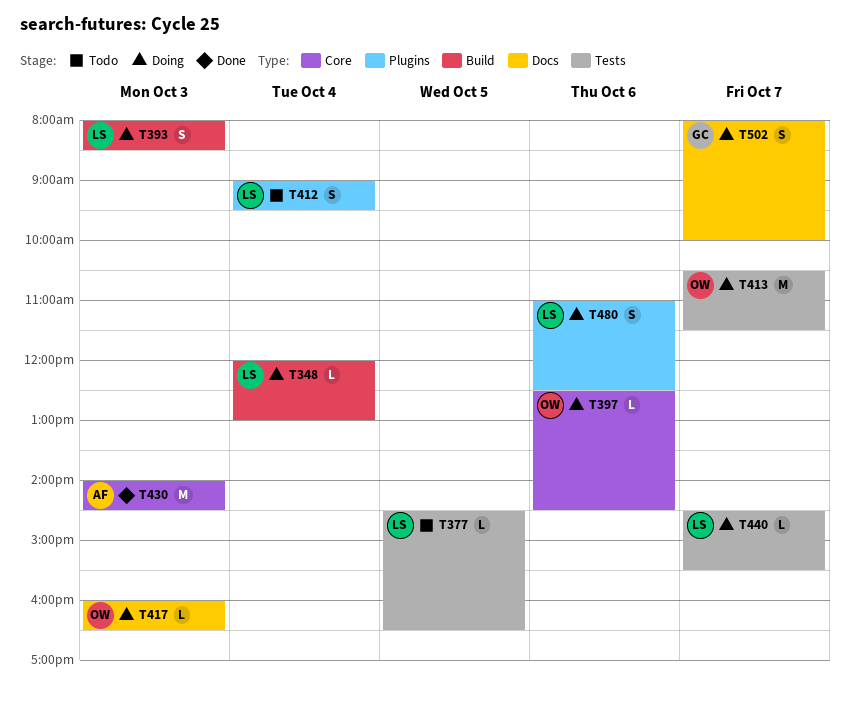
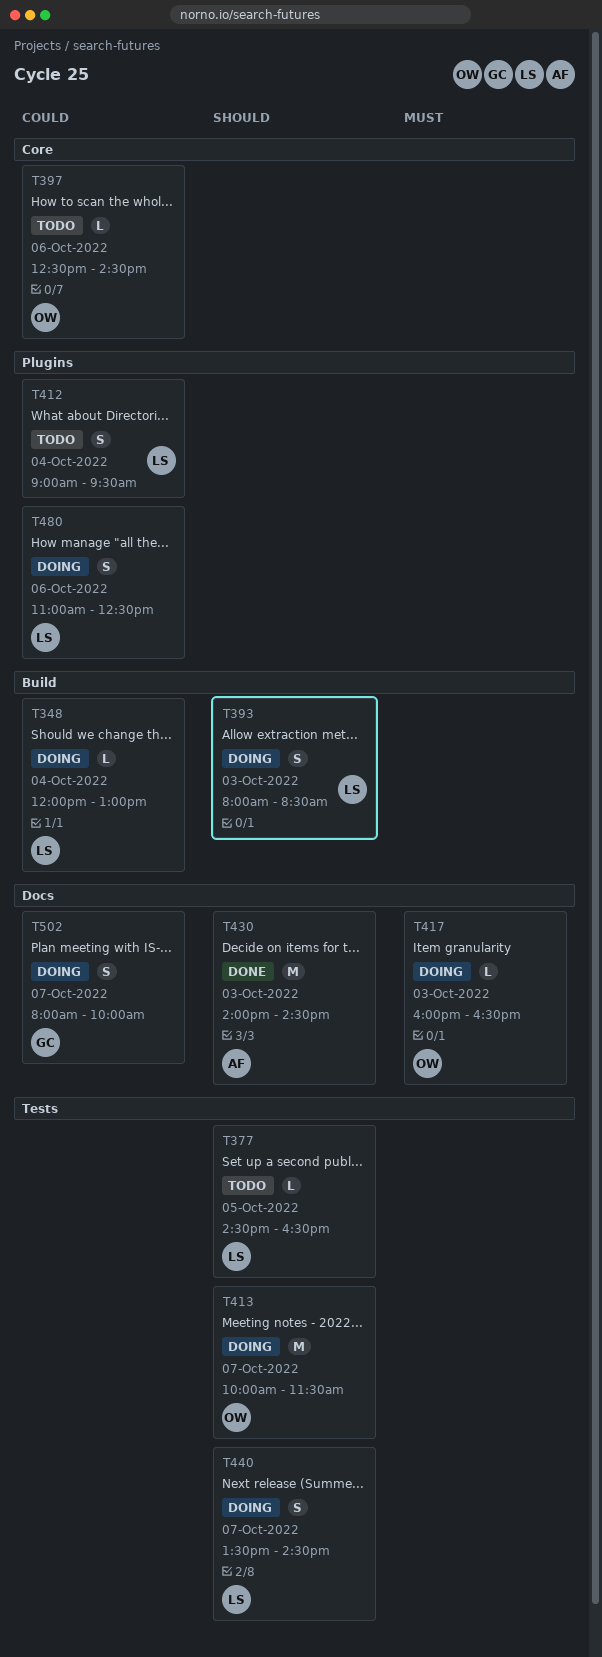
T397, status: Doing -> Todo
T413, begins: 10:30 -> 10:00
T430, label: Core -> Docs
T440, estimate: L -> S
T440, begins: 14:30 -> 13:30
T440, ends: 15:30 -> 14:30

